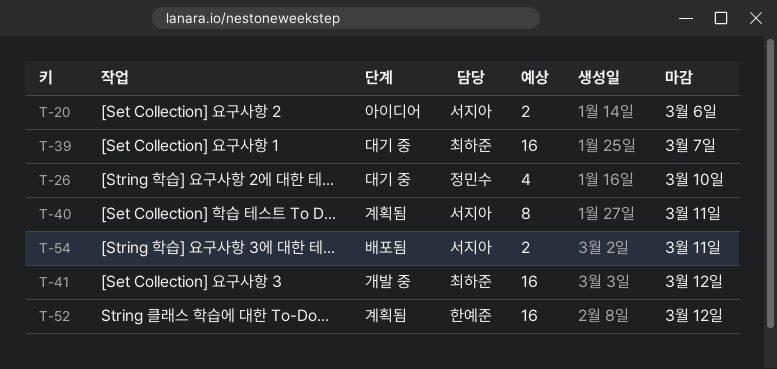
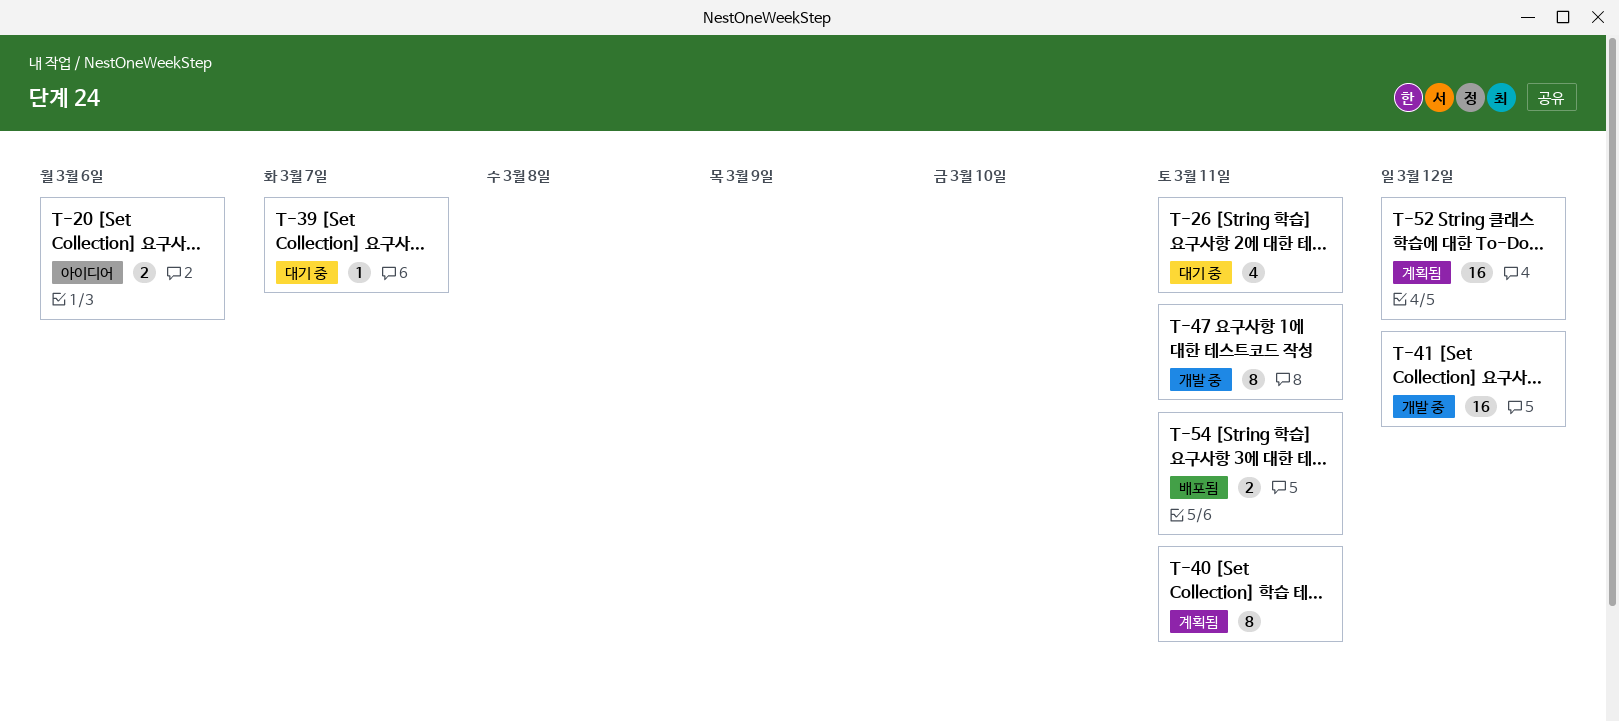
T-26, due: Mar 10 -> Mar 11
T-39, estimate: 16 -> 1
T-47: none -> present

